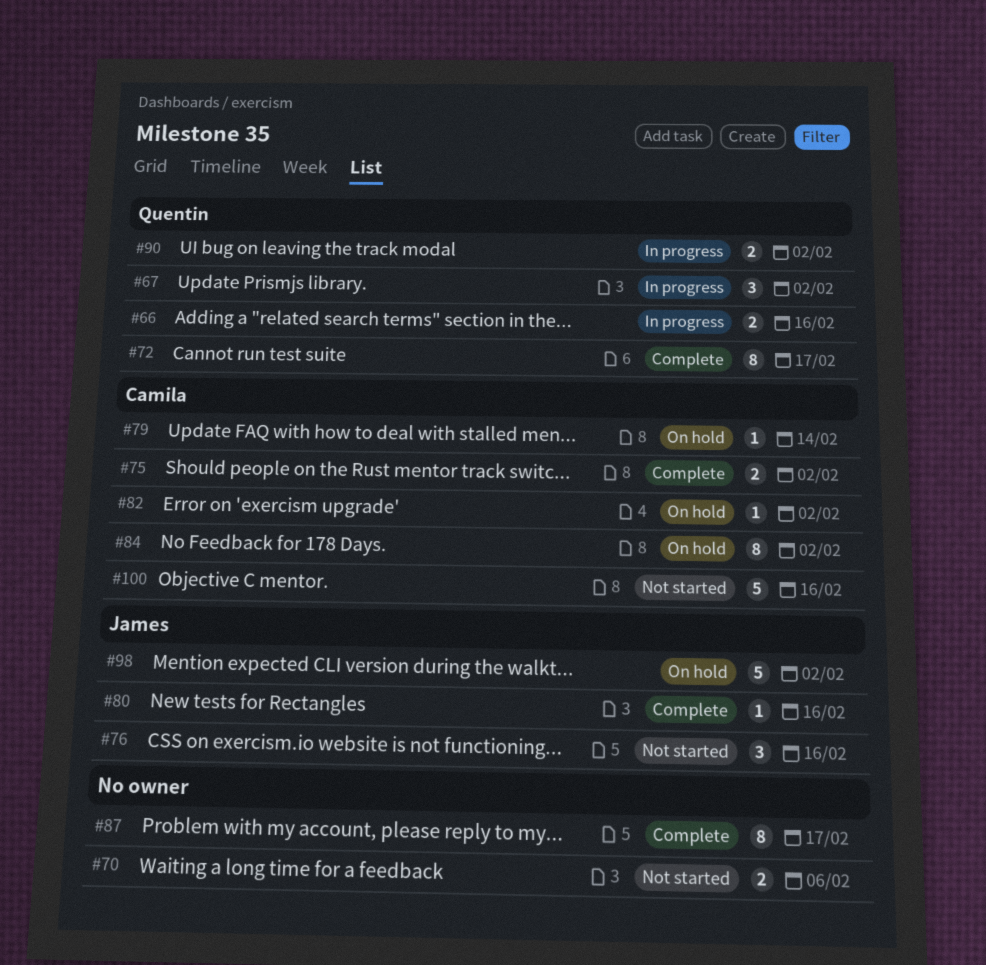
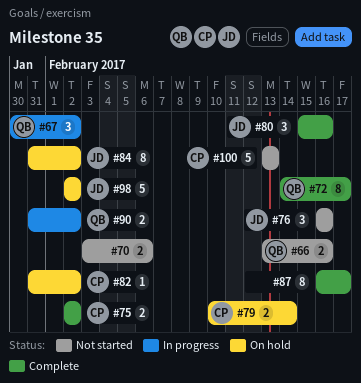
#66, status: In progress -> Not started
#79, estimate: 1 -> 2
#80, estimate: 1 -> 3
#84, owner: Camila -> James
#100, due: Feb 16 -> Feb 13

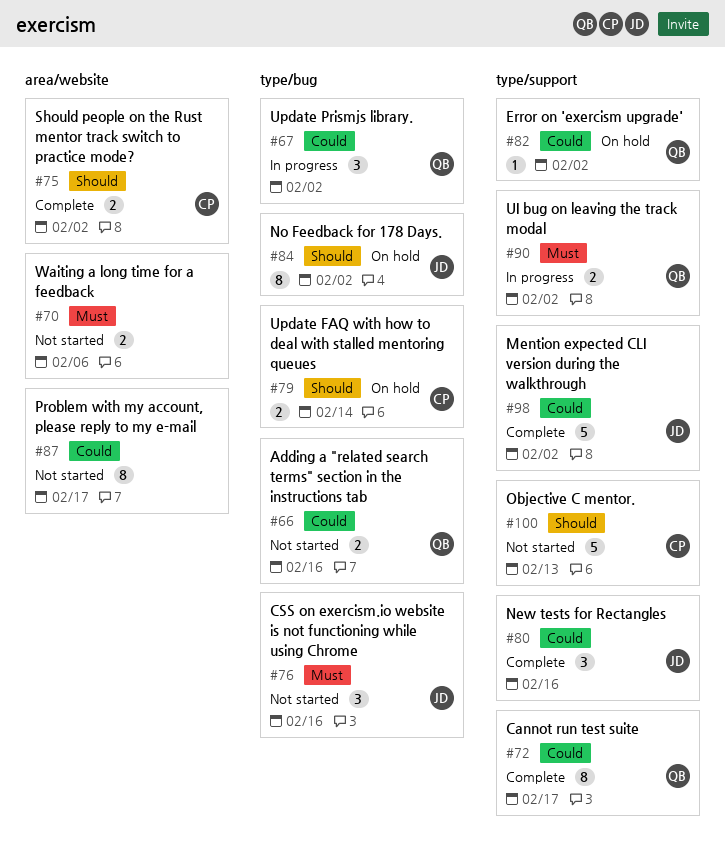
#82, owner: CP -> QB
#87, status: Complete -> Not started
#98, status: On hold -> Complete

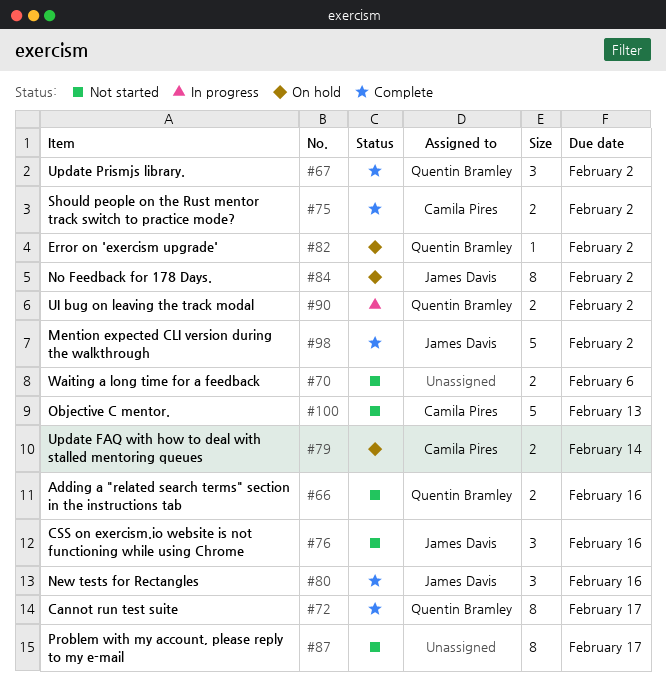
#67, status: In progress -> Complete

